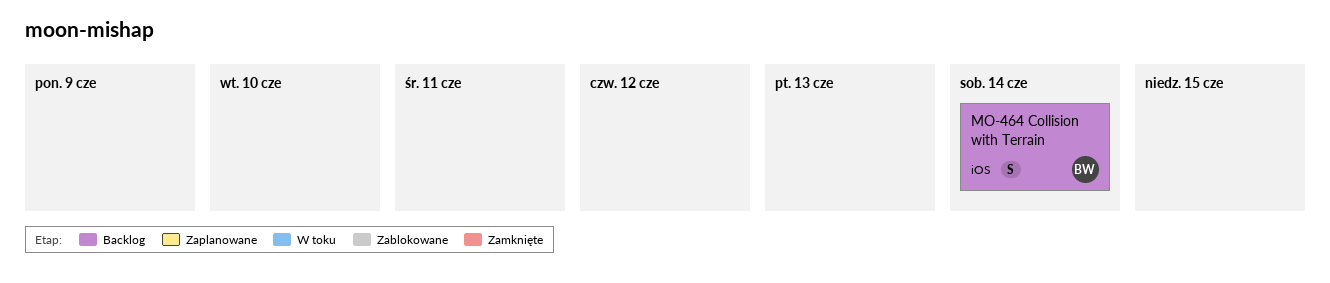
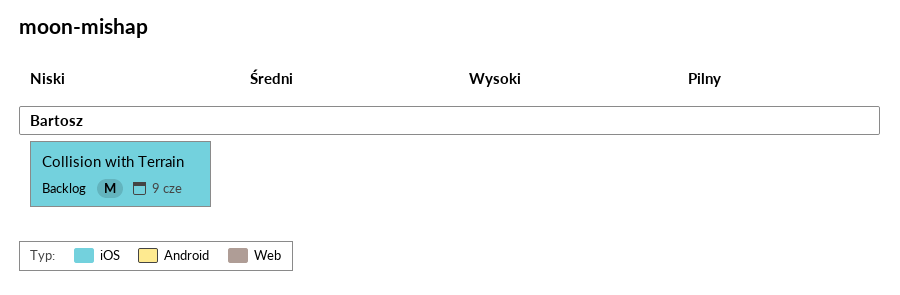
Collision with Terrain, estimate: S -> M
Collision with Terrain, due: Jun 14 -> Jun 9

